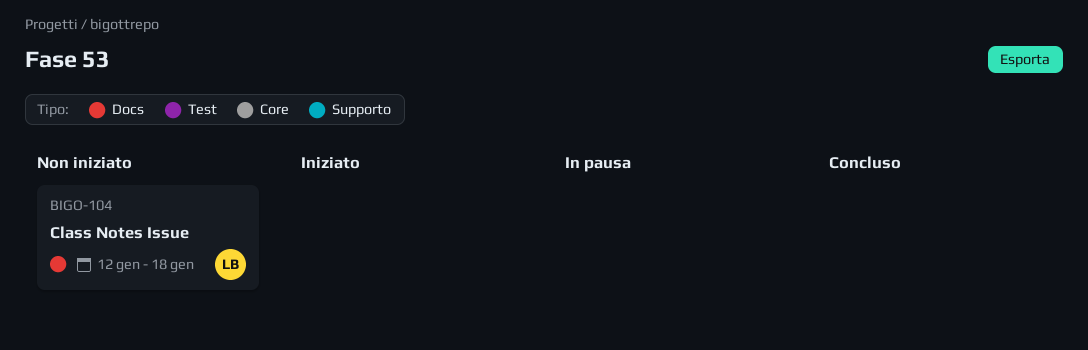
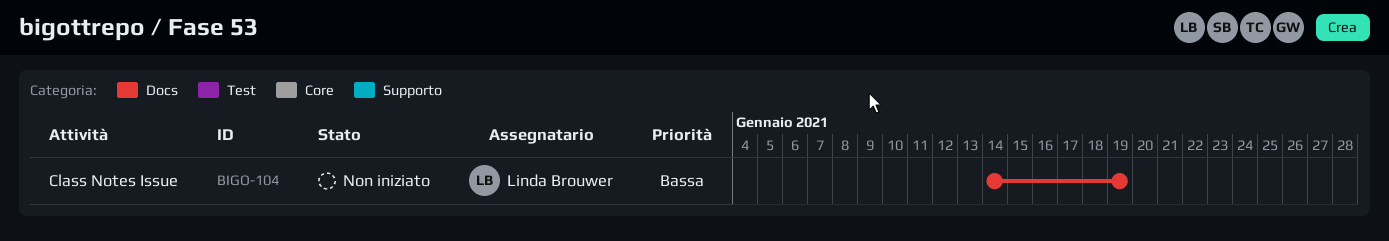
BIGO-104, start: Jan 12 -> Jan 14
BIGO-104, due: Jan 18 -> Jan 19

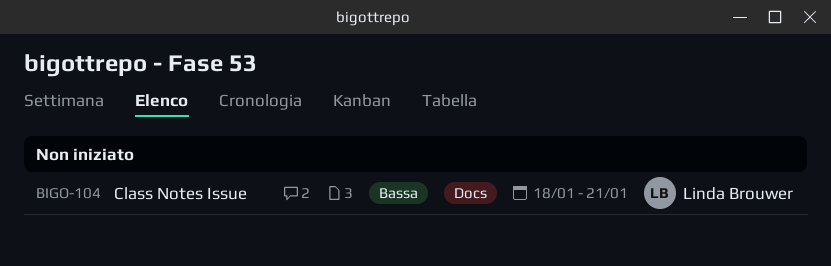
BIGO-104, start: Jan 14 -> Jan 18
BIGO-104, due: Jan 19 -> Jan 21

